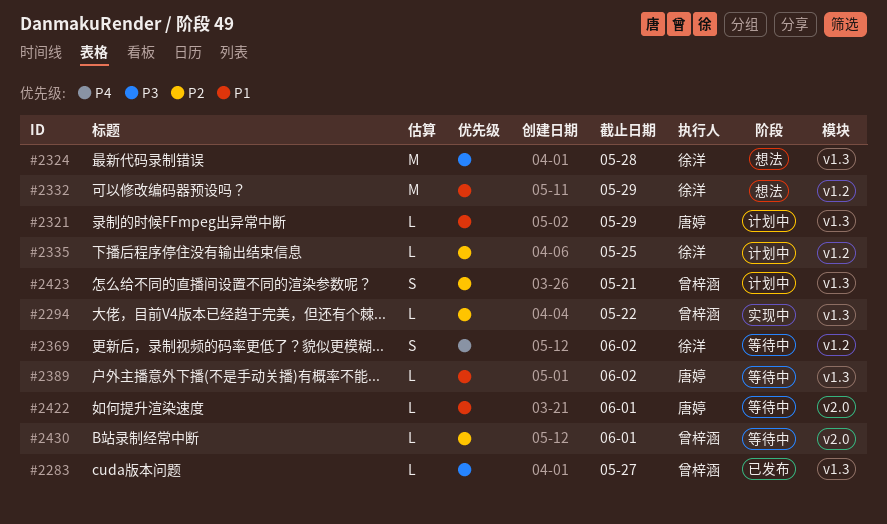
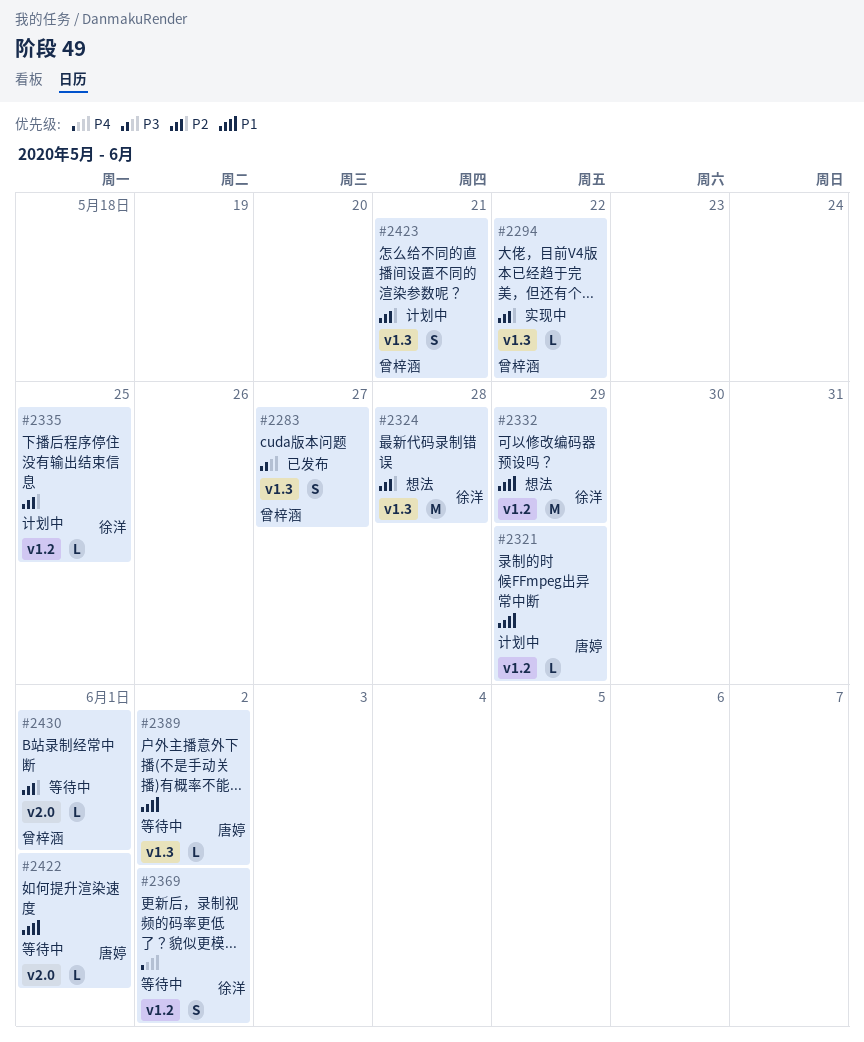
#2283, estimate: L -> S
#2321, label: v1.3 -> v1.2
#2324, priority: P3 -> P2

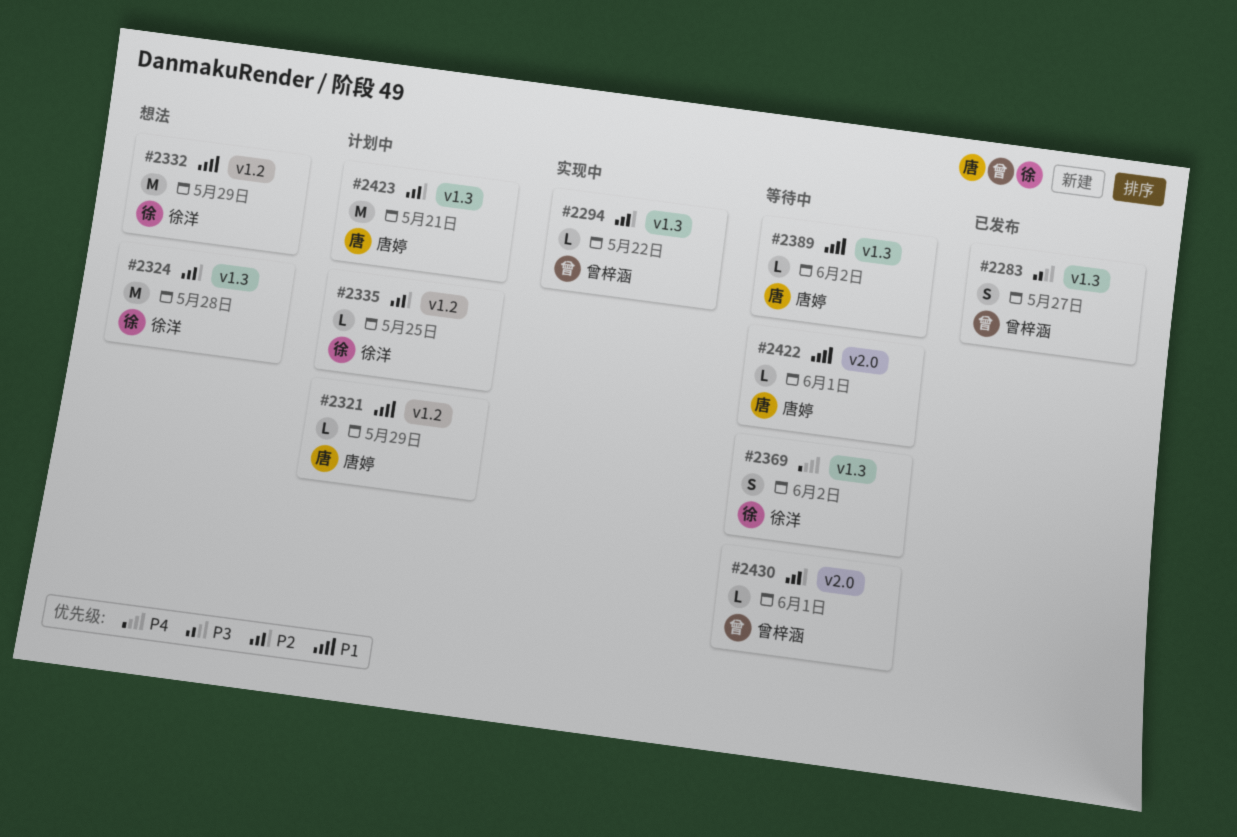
#2369, label: v1.2 -> v1.3
#2423, owner: 曾梓涵 -> 唐婷
#2423, estimate: S -> M

